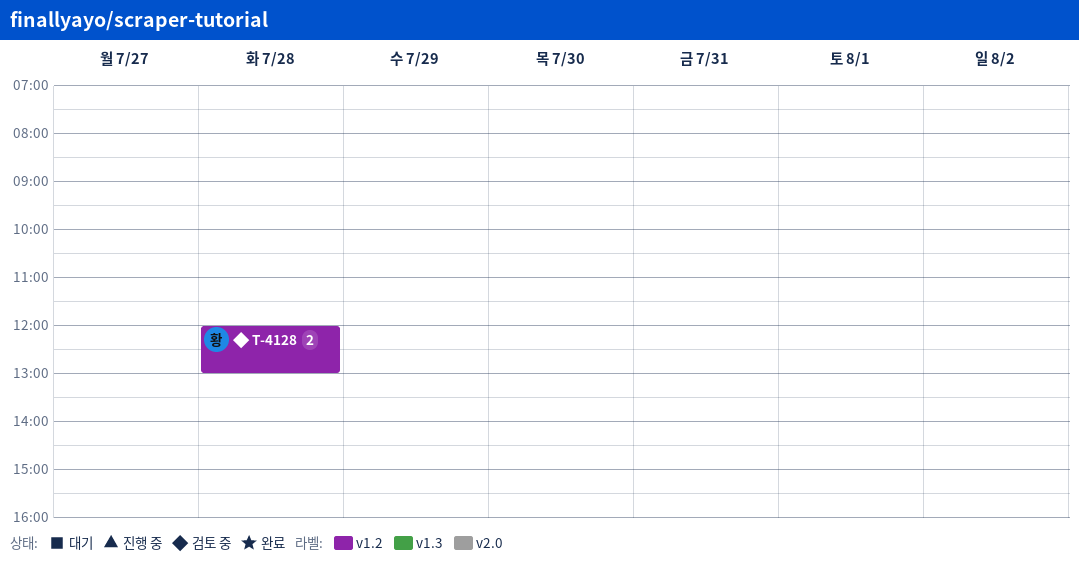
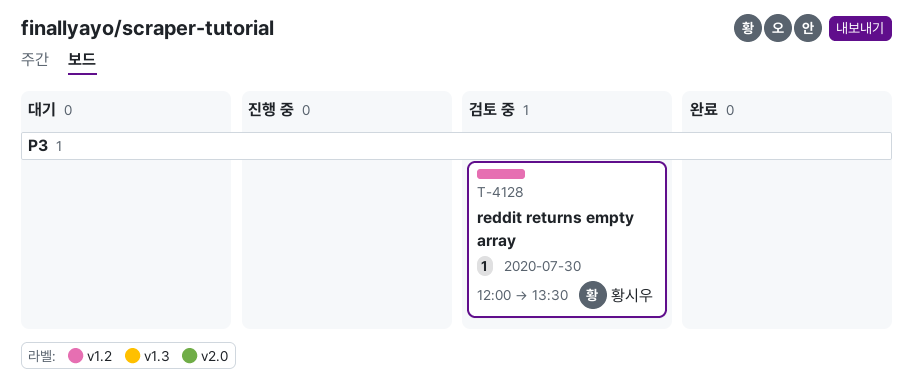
T-4128, estimate: 2 -> 1
T-4128, day: Jul 28 -> Jul 30
T-4128, ends: 13:00 -> 13:30

